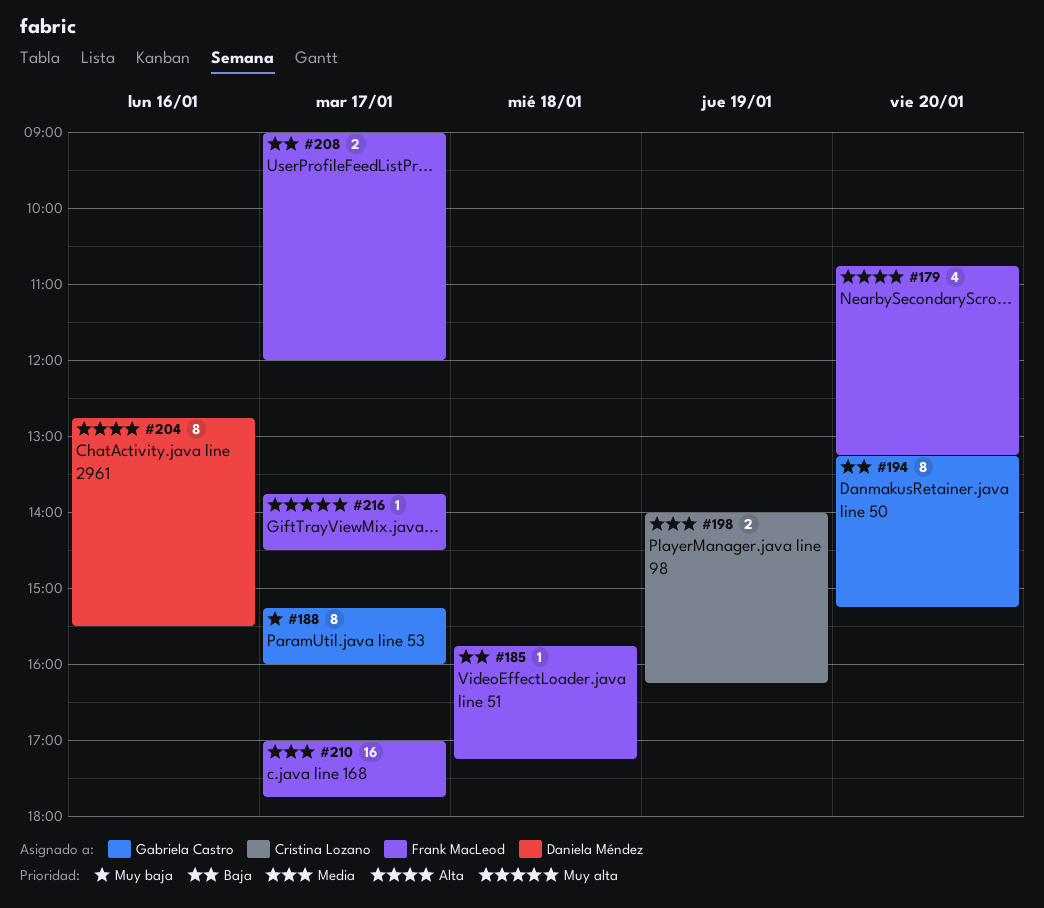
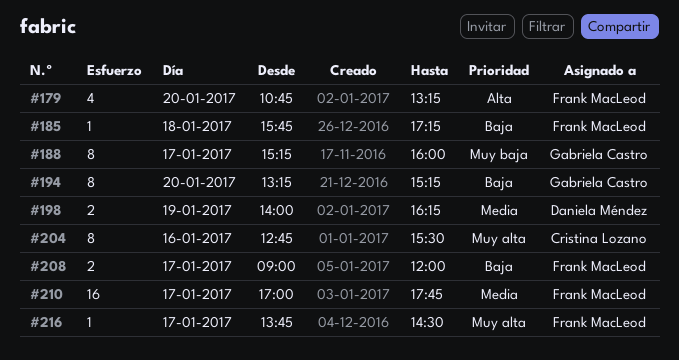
#198, owner: Cristina Lozano -> Daniela Méndez
#204, owner: Daniela Méndez -> Cristina Lozano
#204, priority: Alta -> Muy alta

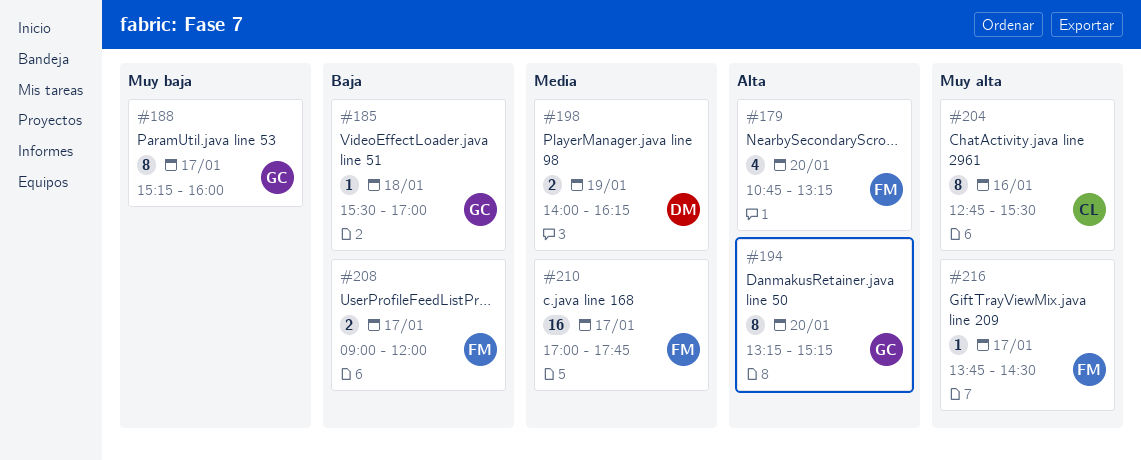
#185, owner: Frank MacLeod -> Gabriela Castro
#185, begins: 15:45 -> 15:30
#185, ends: 17:15 -> 17:00
#194, priority: Baja -> Alta

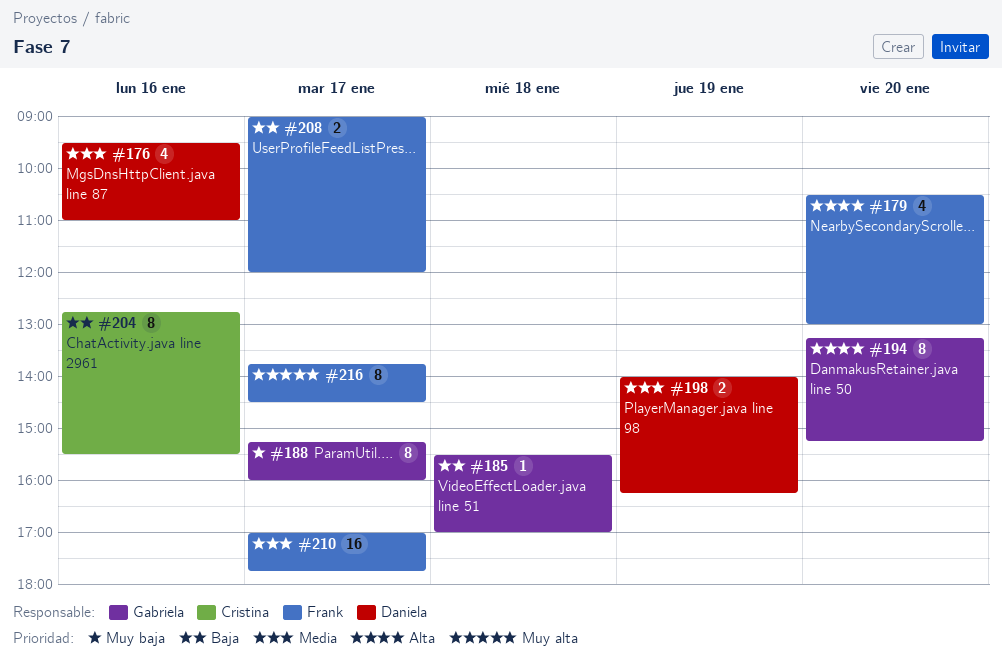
#176: none -> present
#179, begins: 10:45 -> 10:30
#179, ends: 13:15 -> 13:00
#204, priority: Muy alta -> Baja
#216, estimate: 1 -> 8

